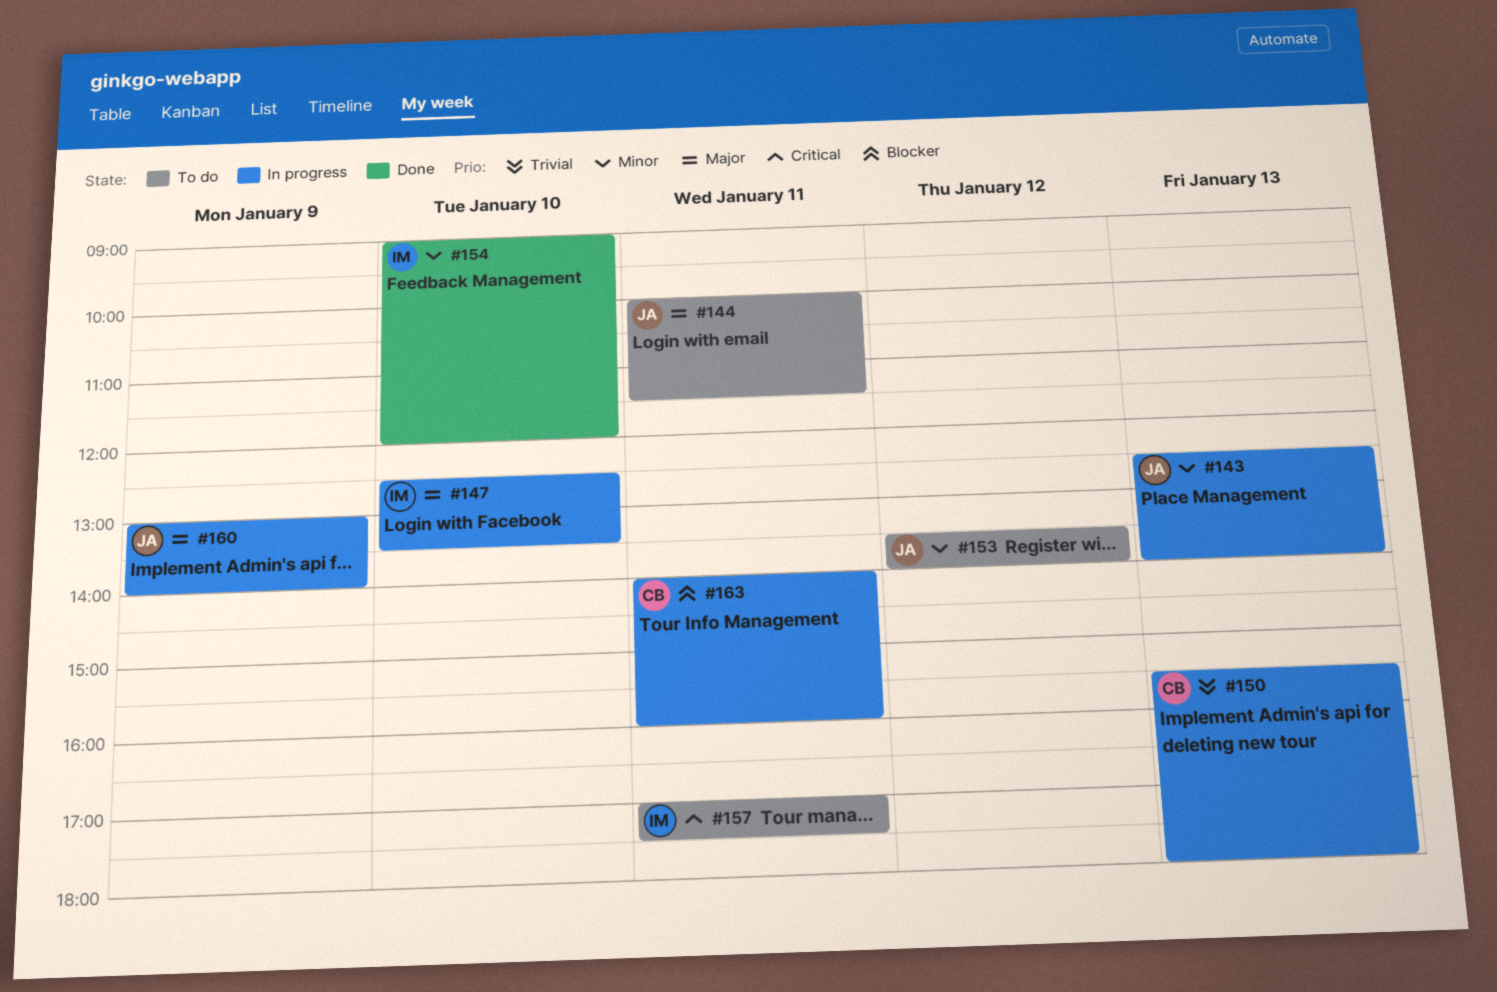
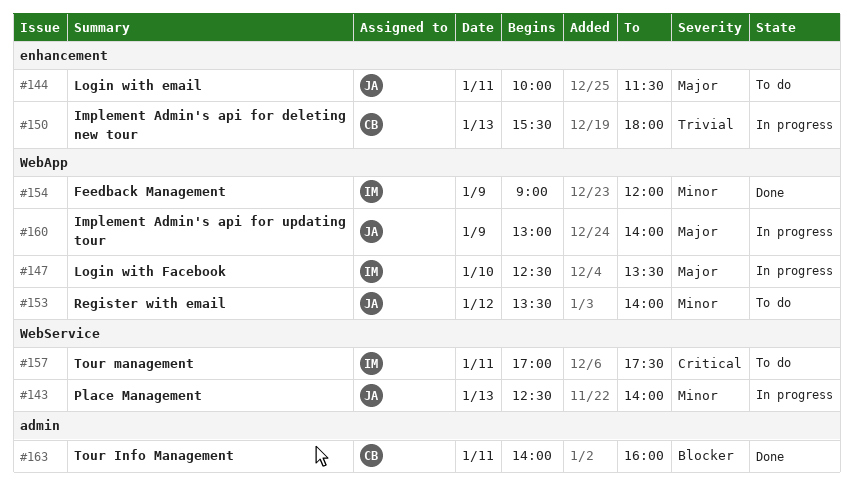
#154, day: Jan 10 -> Jan 9
#163, status: In progress -> Done

